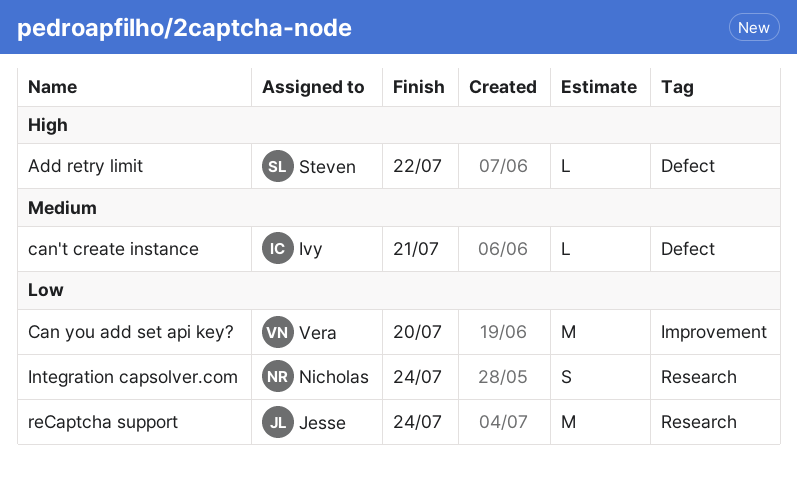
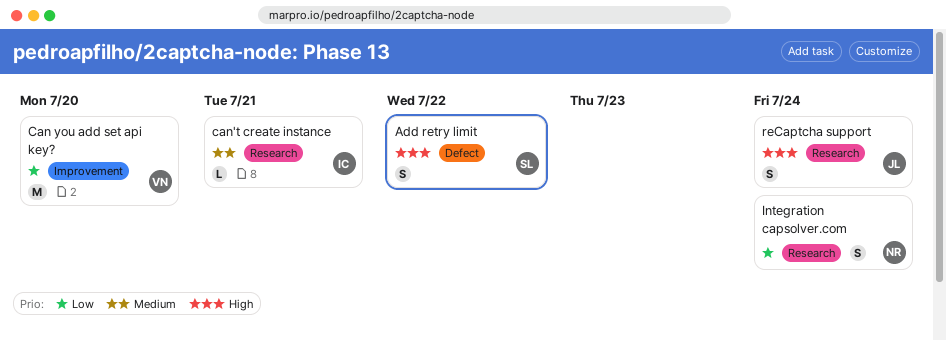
Add retry limit, estimate: L -> S
can't create instance, label: Defect -> Research
reCaptcha support, priority: Low -> High
reCaptcha support, estimate: M -> S

